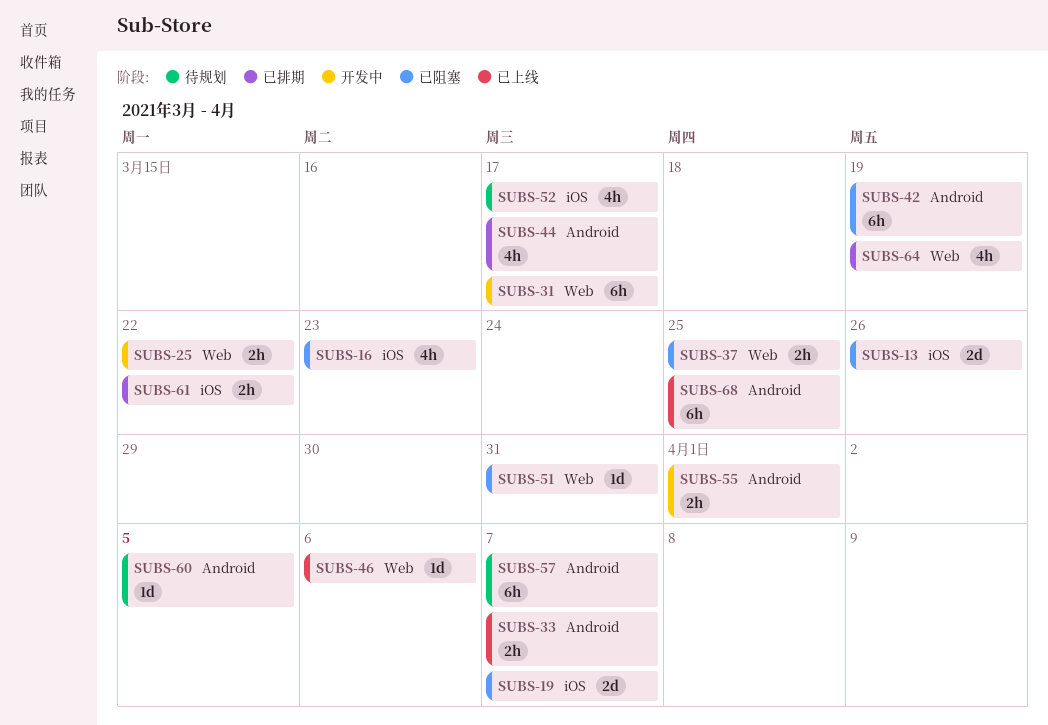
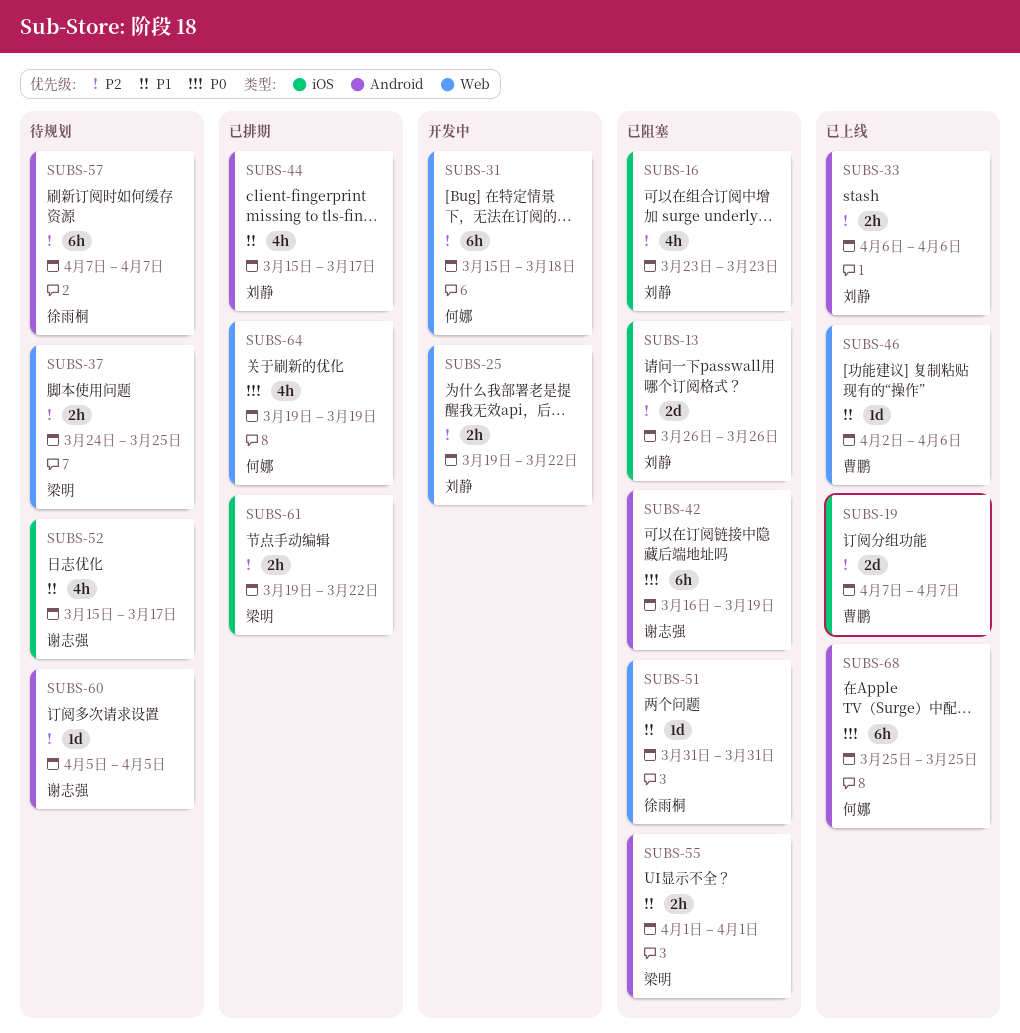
SUBS-19, status: 已阻塞 -> 已上线
SUBS-31, due: Mar 17 -> Mar 18
SUBS-33, due: Apr 7 -> Apr 6
SUBS-37, status: 已阻塞 -> 待规划
SUBS-55, status: 开发中 -> 已阻塞

